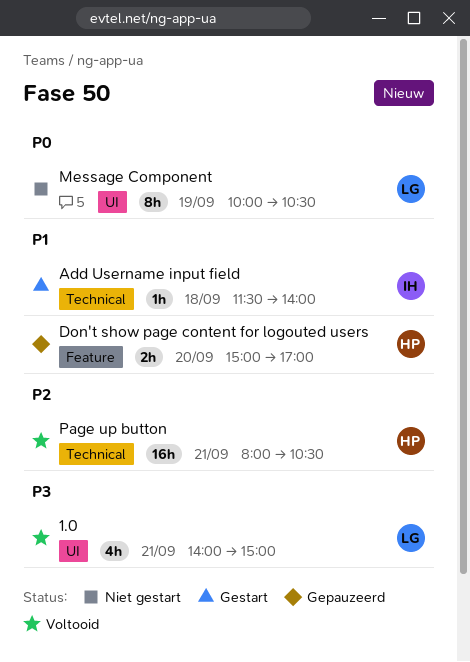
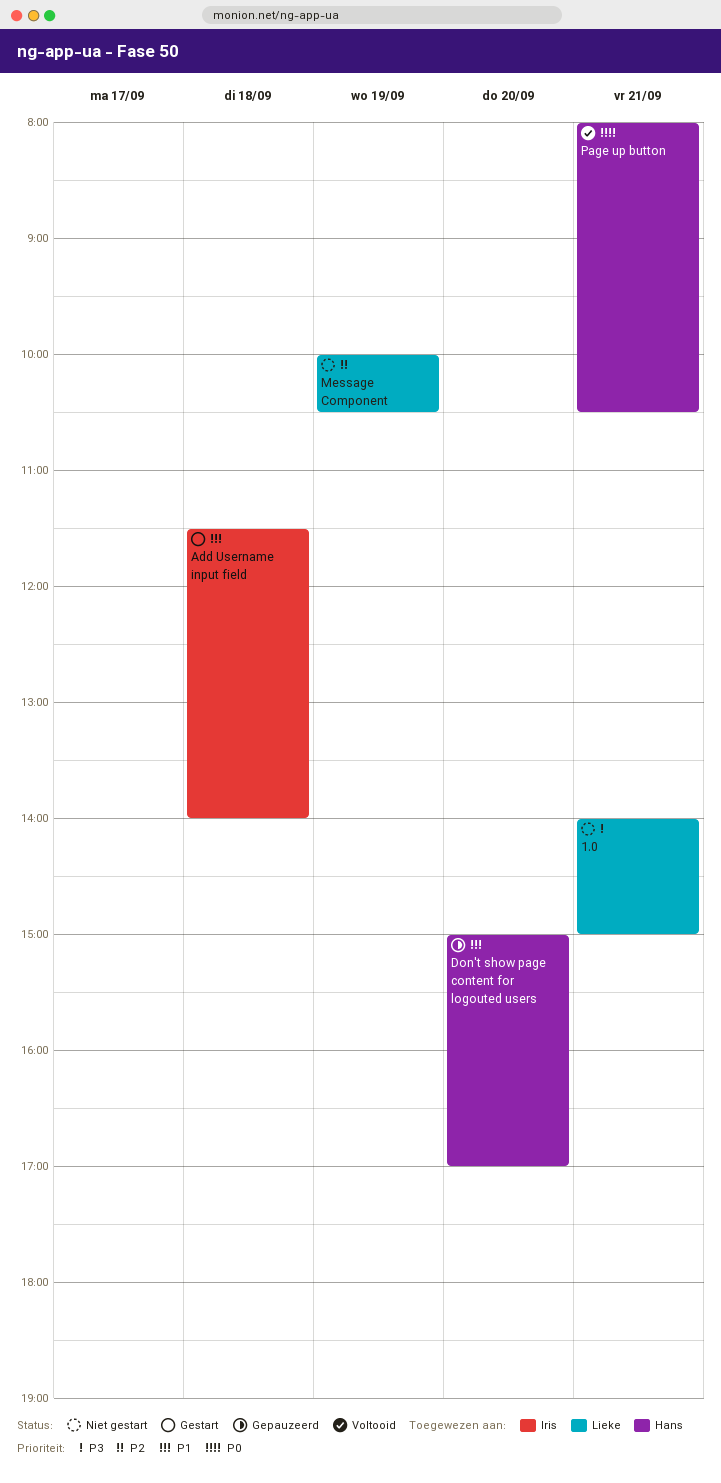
1.0, status: Voltooid -> Niet gestart
Message Component, priority: P0 -> P2
Page up button, priority: P2 -> P0

